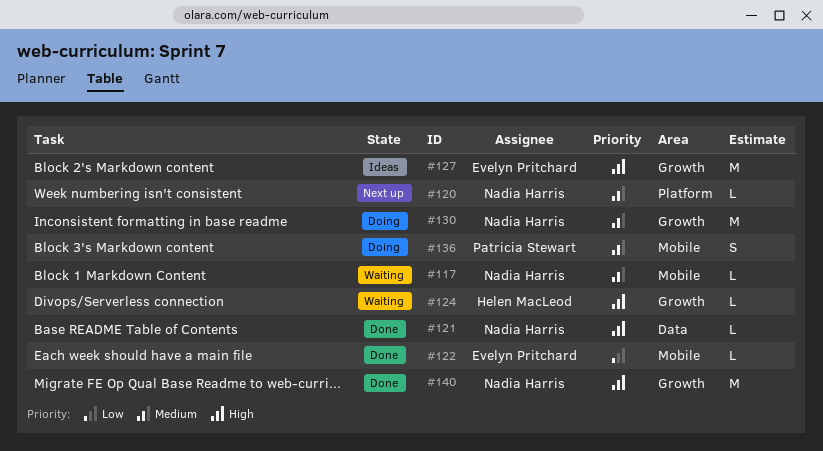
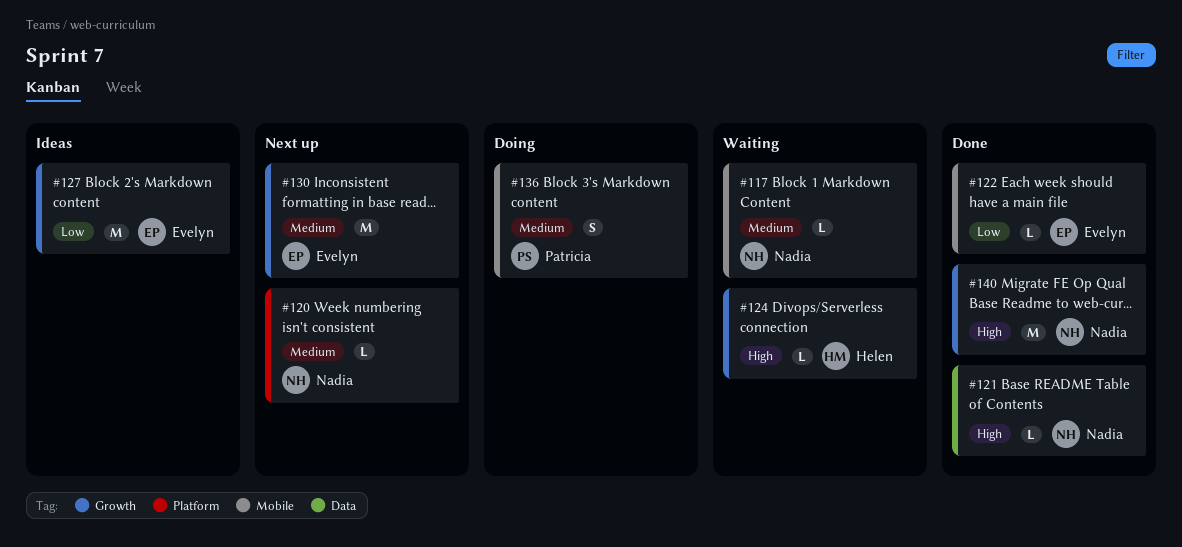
#127, priority: High -> Low
#130, status: Doing -> Next up
#130, owner: Nadia Harris -> Evelyn Pritchard

